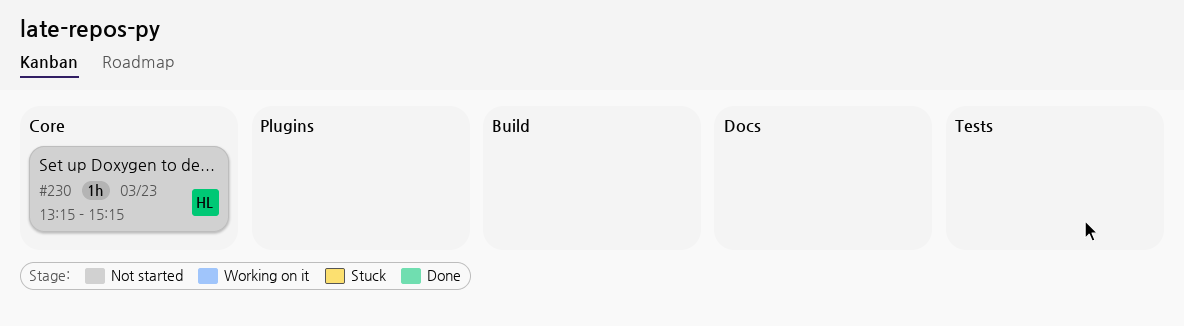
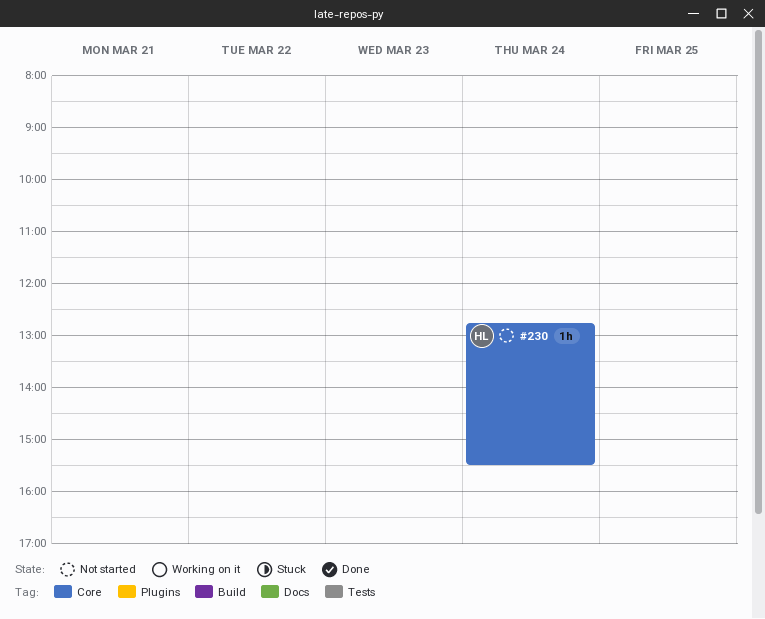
#230, day: Mar 23 -> Mar 24
#230, begins: 13:15 -> 12:45
#230, ends: 15:15 -> 15:30

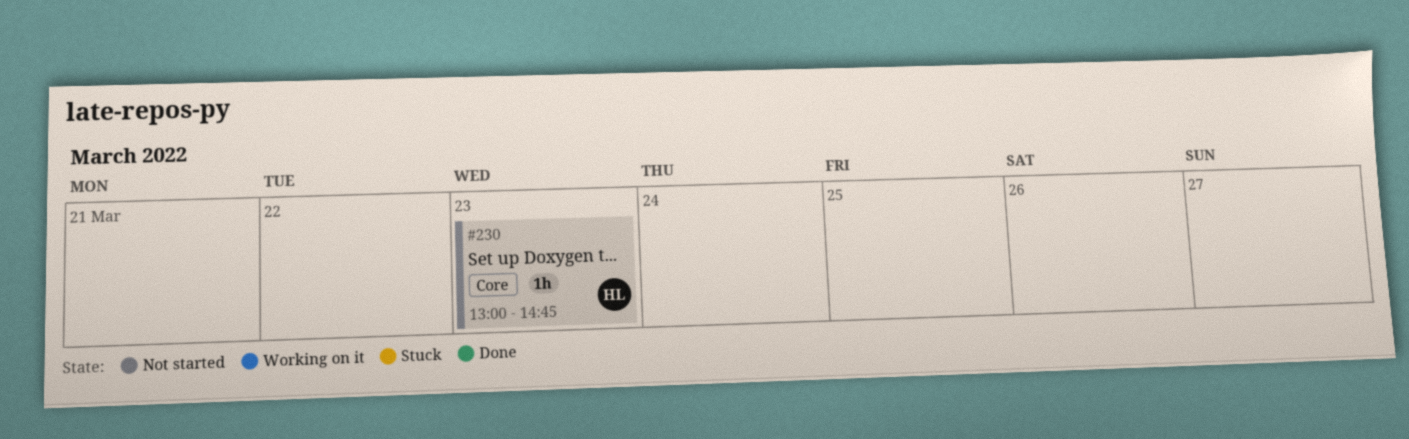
#230, day: Mar 24 -> Mar 23
#230, begins: 12:45 -> 13:00
#230, ends: 15:30 -> 14:45

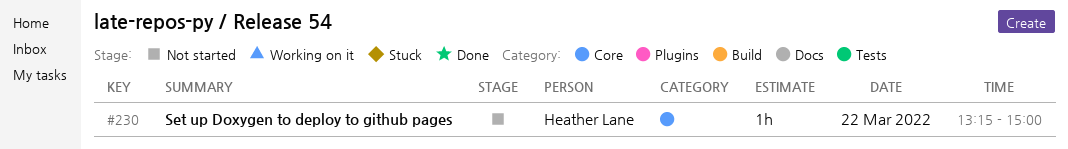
#230, day: Mar 23 -> Mar 22
#230, begins: 13:00 -> 13:15
#230, ends: 14:45 -> 15:00

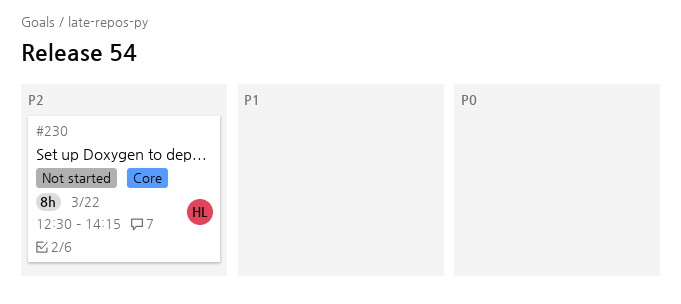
#230, estimate: 1h -> 8h
#230, begins: 13:15 -> 12:30
#230, ends: 15:00 -> 14:15

